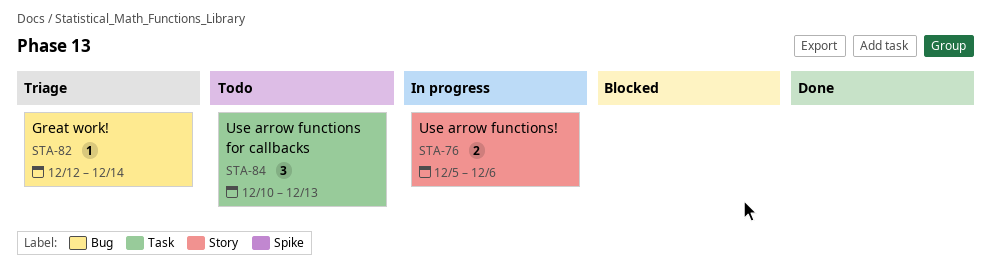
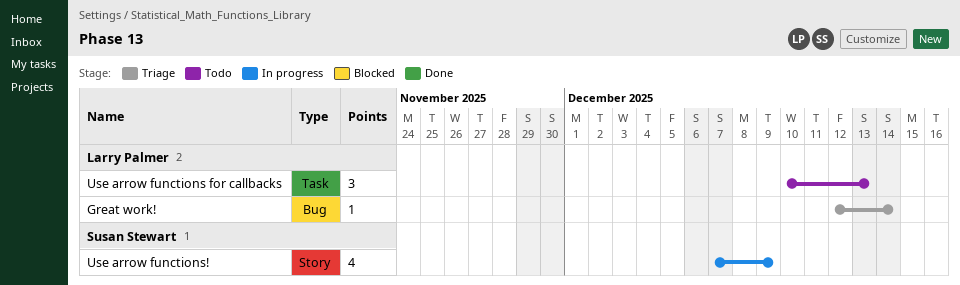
Use arrow functions!, estimate: 2 -> 4
Use arrow functions!, start: Dec 5 -> Dec 7
Use arrow functions!, due: Dec 6 -> Dec 9

